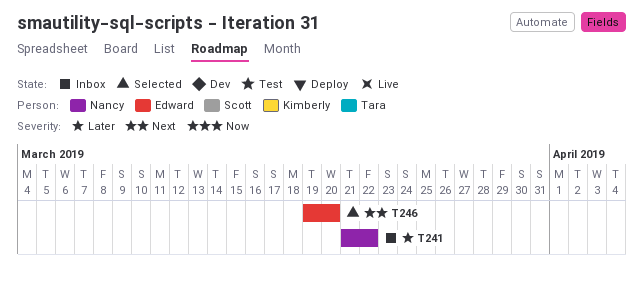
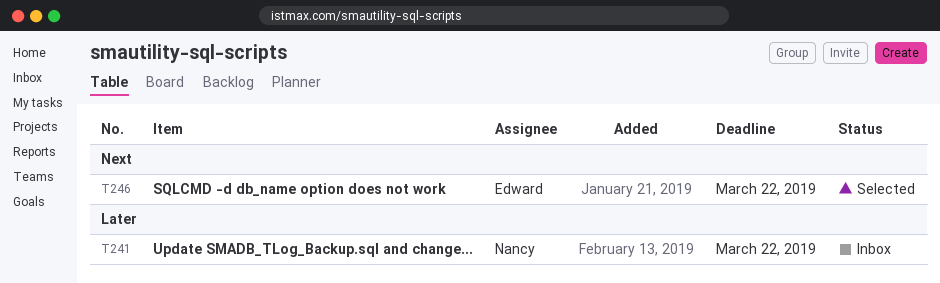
T246, due: Mar 20 -> Mar 22

